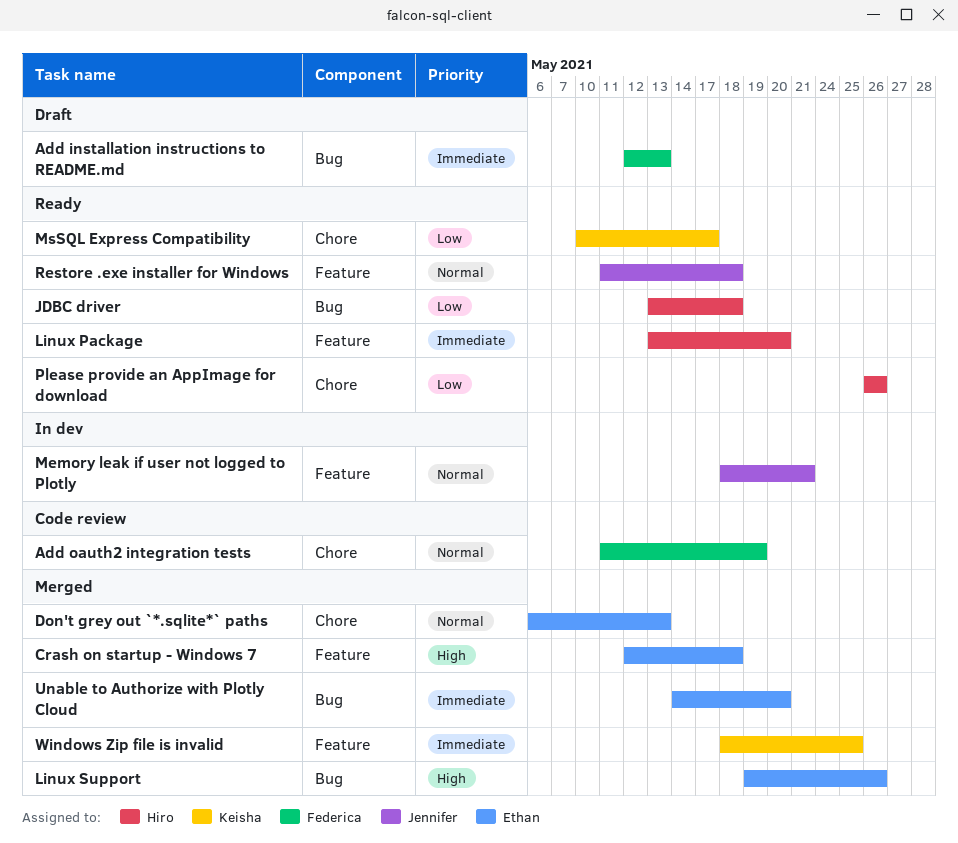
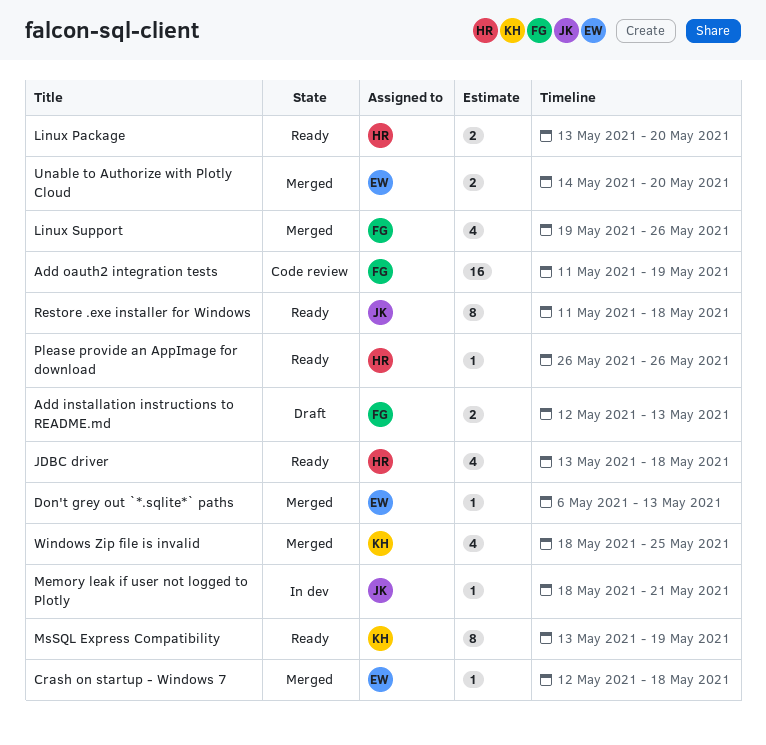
Linux Support, owner: Ethan -> Federica
MsSQL Express Compatibility, start: May 10 -> May 13
MsSQL Express Compatibility, due: May 17 -> May 19

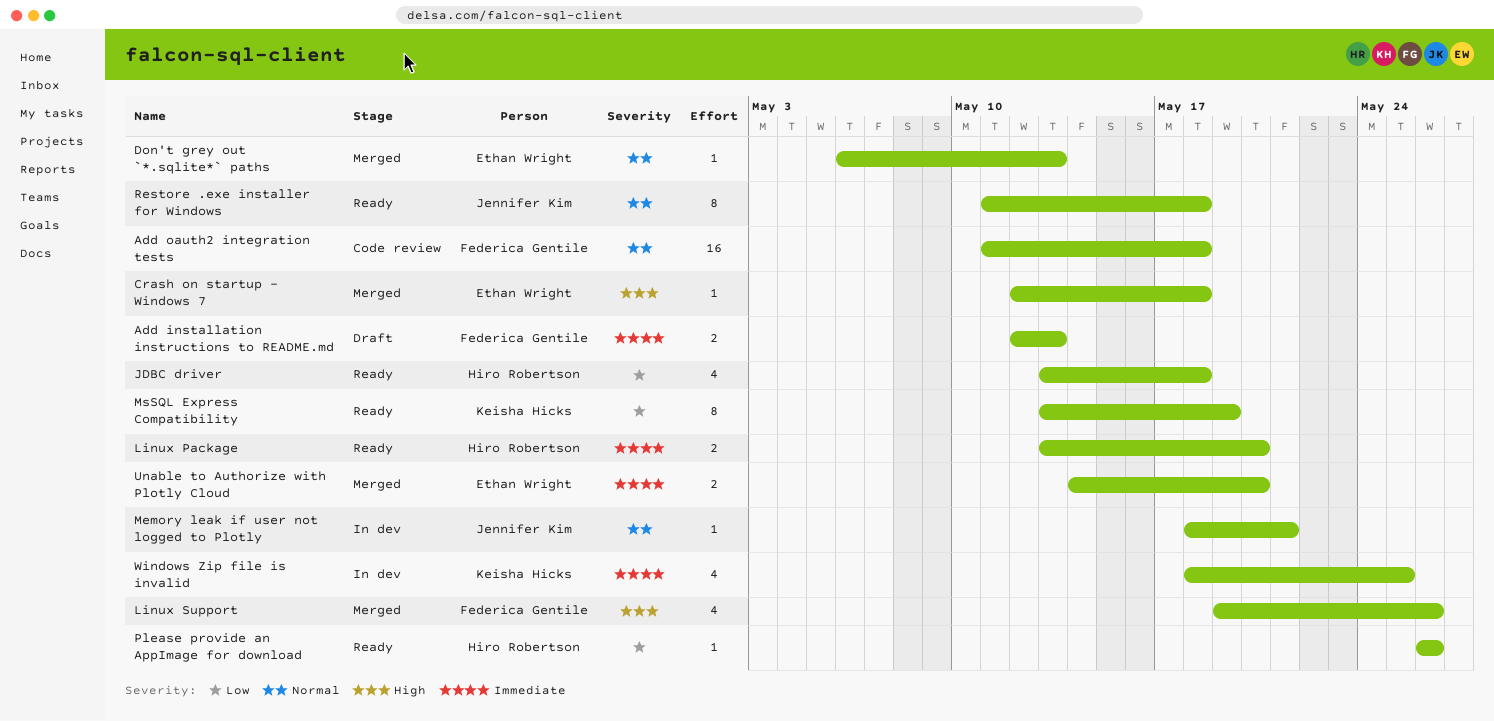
Add oauth2 integration tests, due: May 19 -> May 18
Windows Zip file is invalid, status: Merged -> In dev

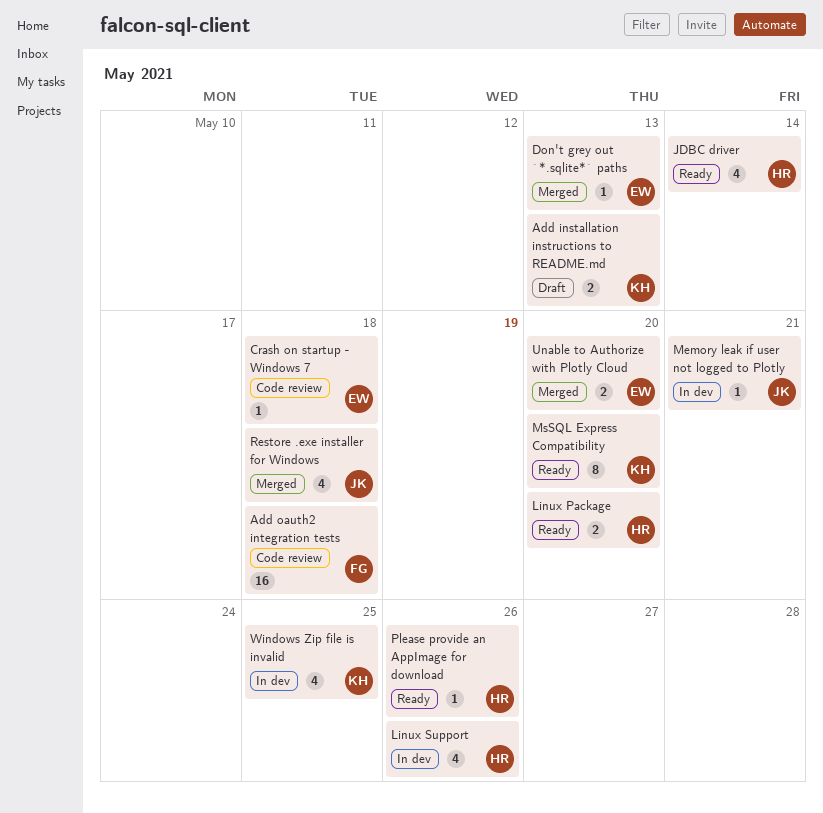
Add installation instructions to README.md, owner: Federica Gentile -> Keisha Hicks
Crash on startup - Windows 7, status: Merged -> Code review
JDBC driver, due: May 18 -> May 14
Linux Support, status: Merged -> In dev
Linux Support, owner: Federica Gentile -> Hiro Robertson
MsSQL Express Compatibility, due: May 19 -> May 20
Restore .exe installer for Windows, status: Ready -> Merged
Restore .exe installer for Windows, estimate: 8 -> 4

